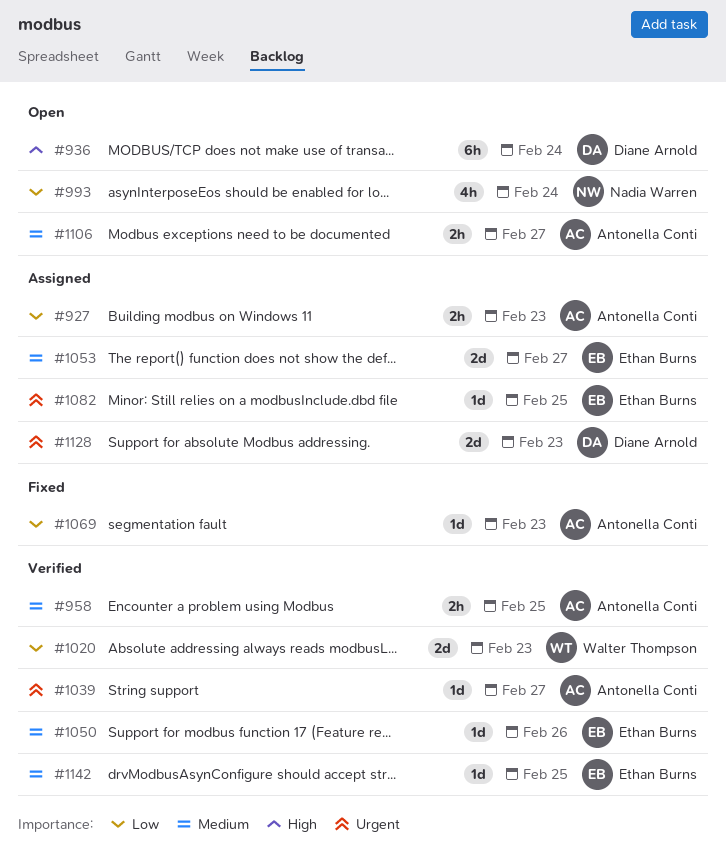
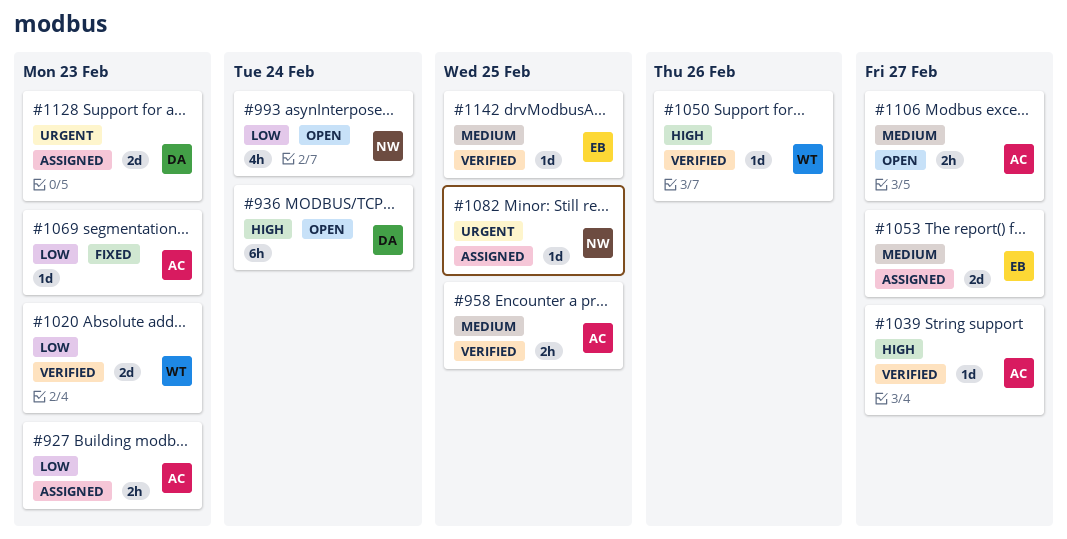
#1039, priority: Urgent -> High
#1050, owner: Ethan Burns -> Walter Thompson
#1050, priority: Medium -> High
#1082, owner: Ethan Burns -> Nadia Warren

